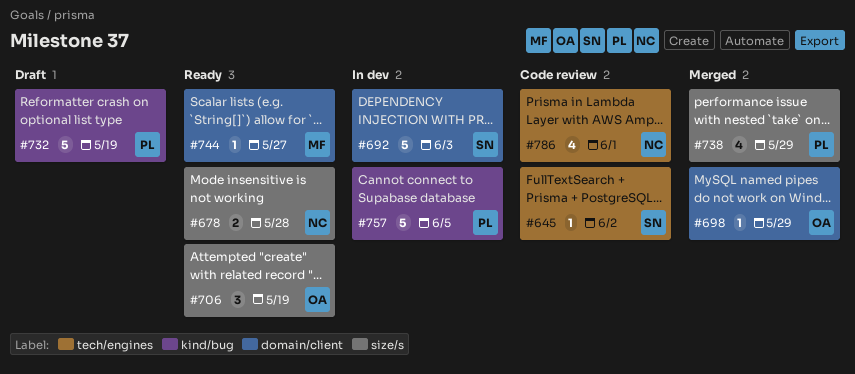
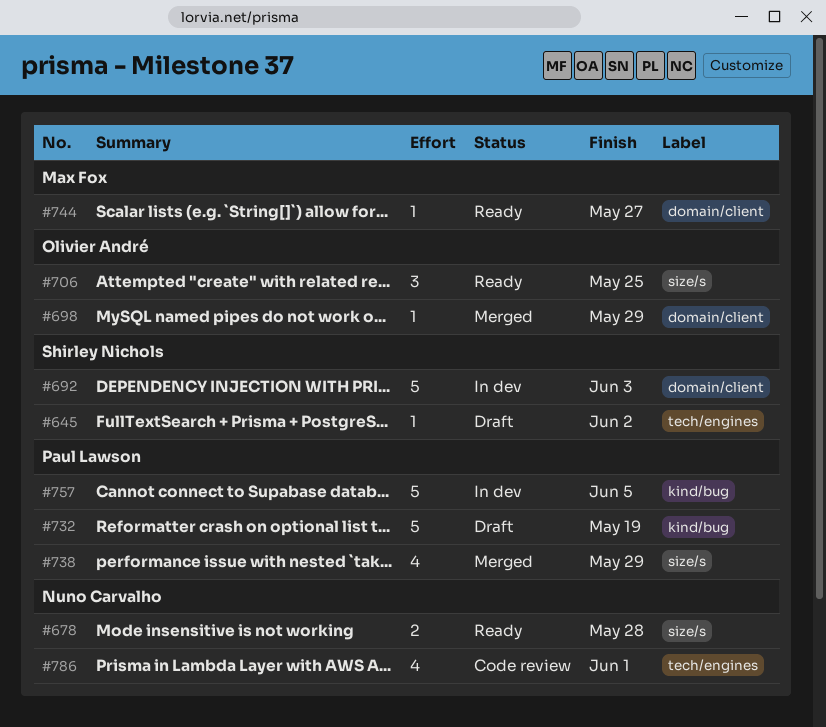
#645, status: Code review -> Draft
#706, due: May 19 -> May 25

